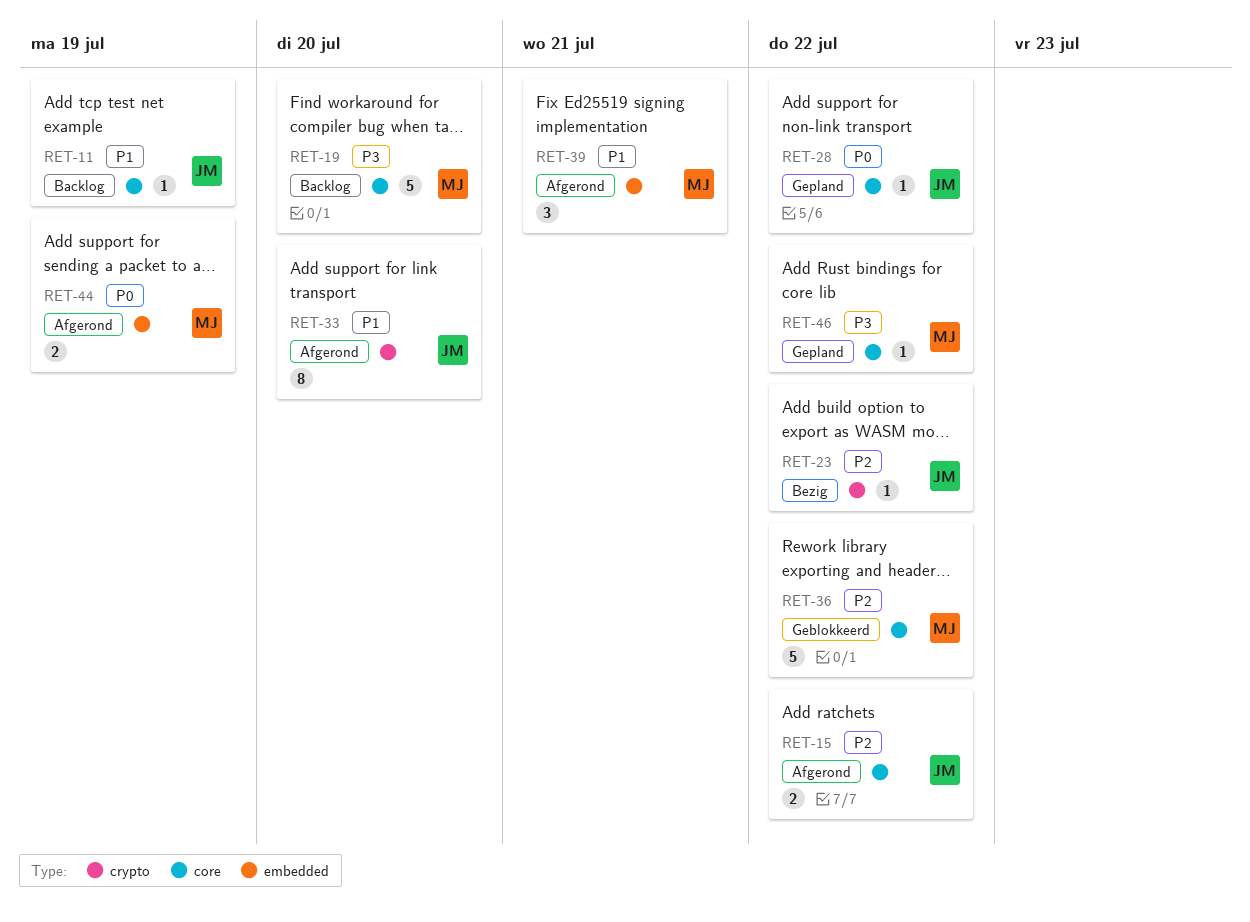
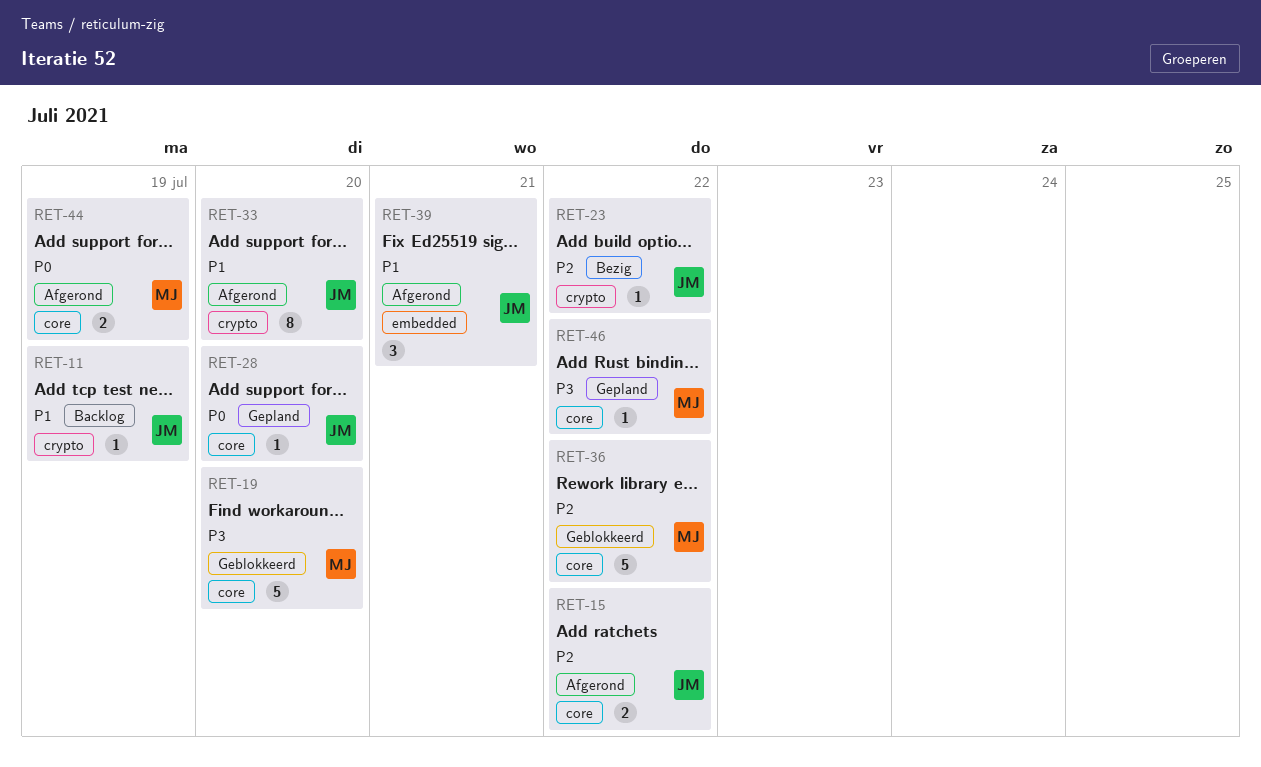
RET-11, label: core -> crypto
RET-19, status: Backlog -> Geblokkeerd
RET-28, due: Jul 22 -> Jul 20
RET-39, owner: MJ -> JM
RET-44, label: embedded -> core

